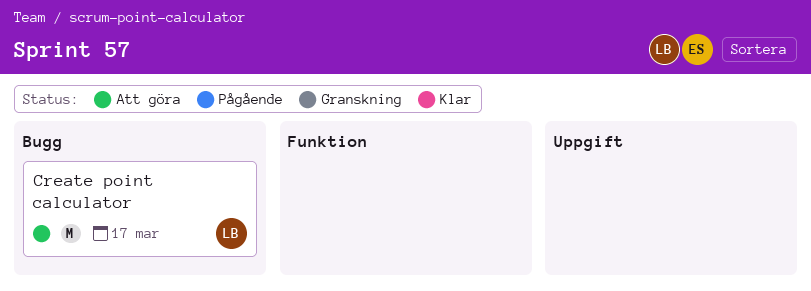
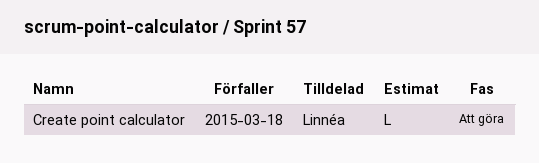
Create point calculator, estimate: M -> L
Create point calculator, due: Mar 17 -> Mar 18

